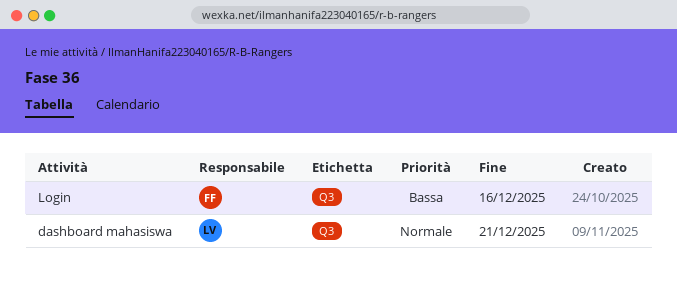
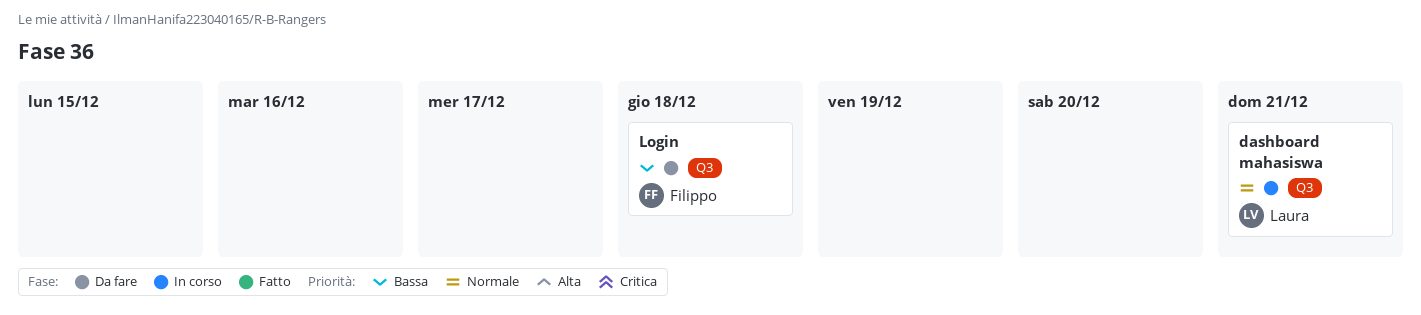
Login, due: Dec 16 -> Dec 18

